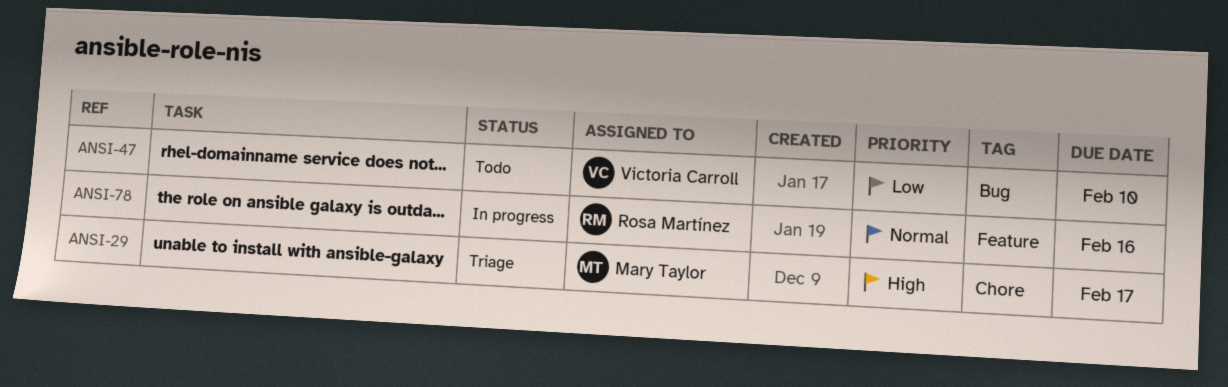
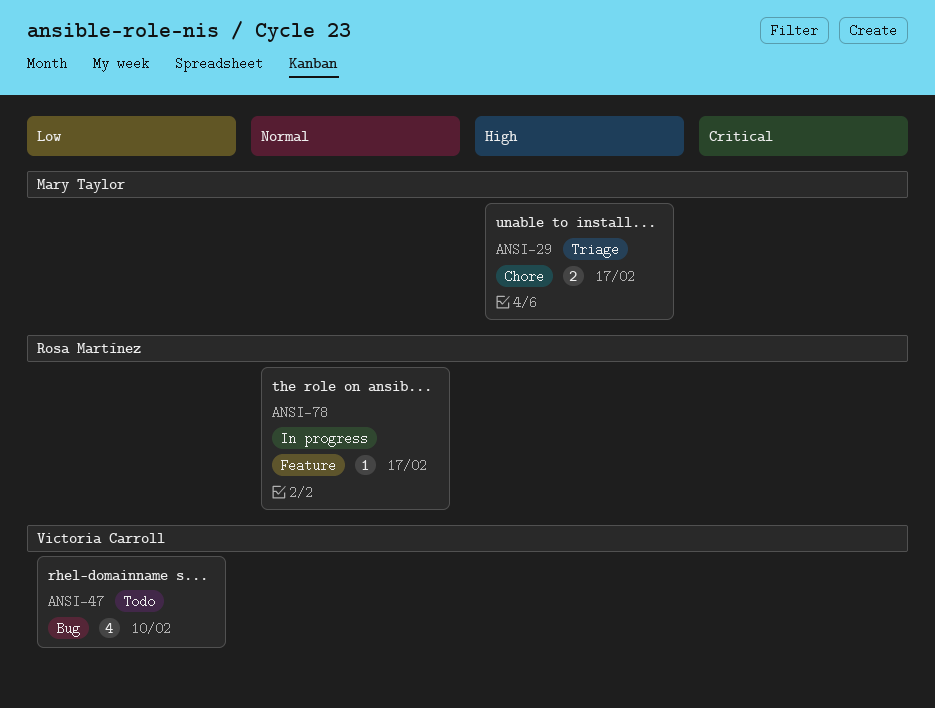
ANSI-78, due: Feb 16 -> Feb 17

